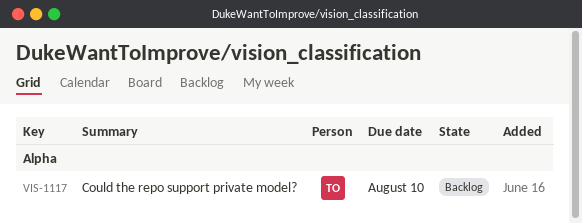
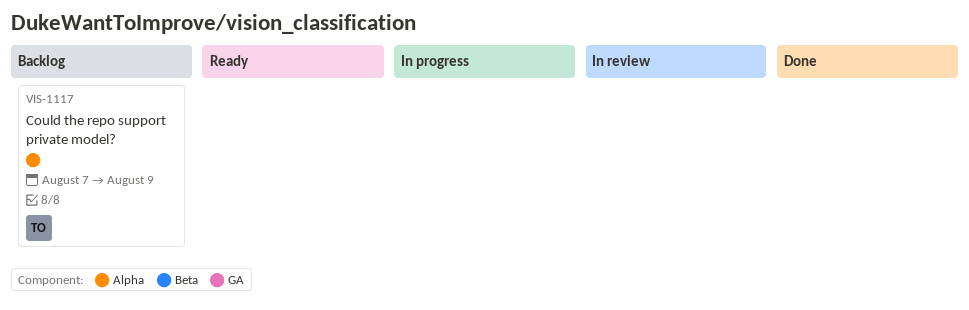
VIS-1117, due: Aug 10 -> Aug 9

